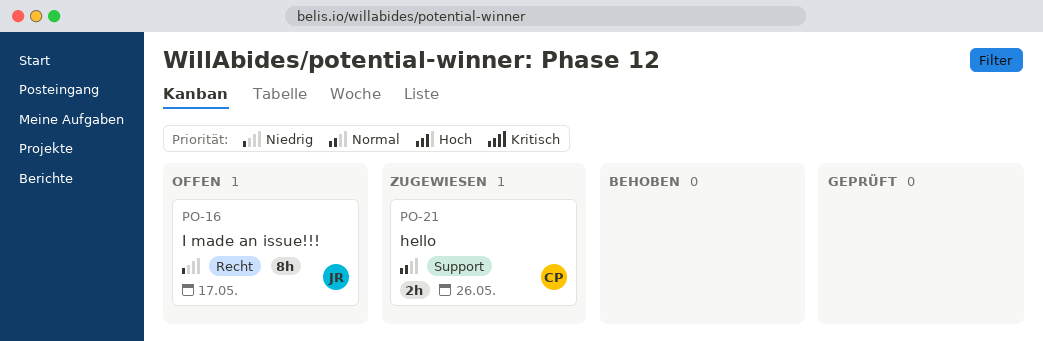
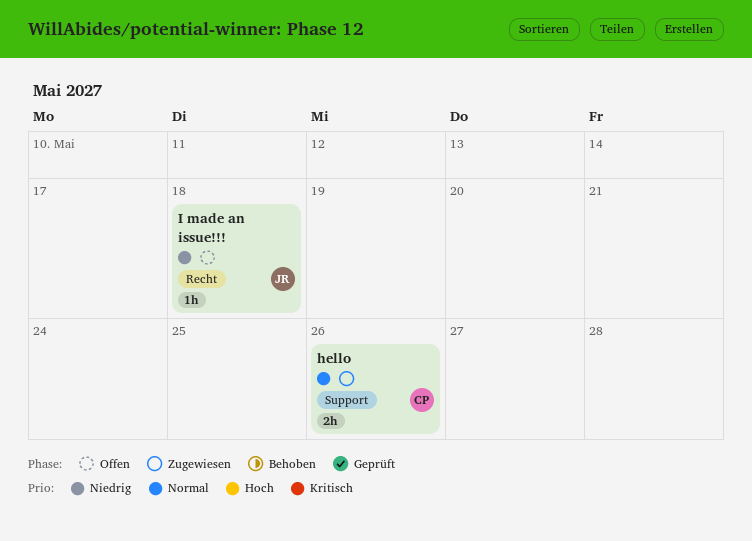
I made an issue!!!, estimate: 8h -> 1h
I made an issue!!!, due: May 17 -> May 18

